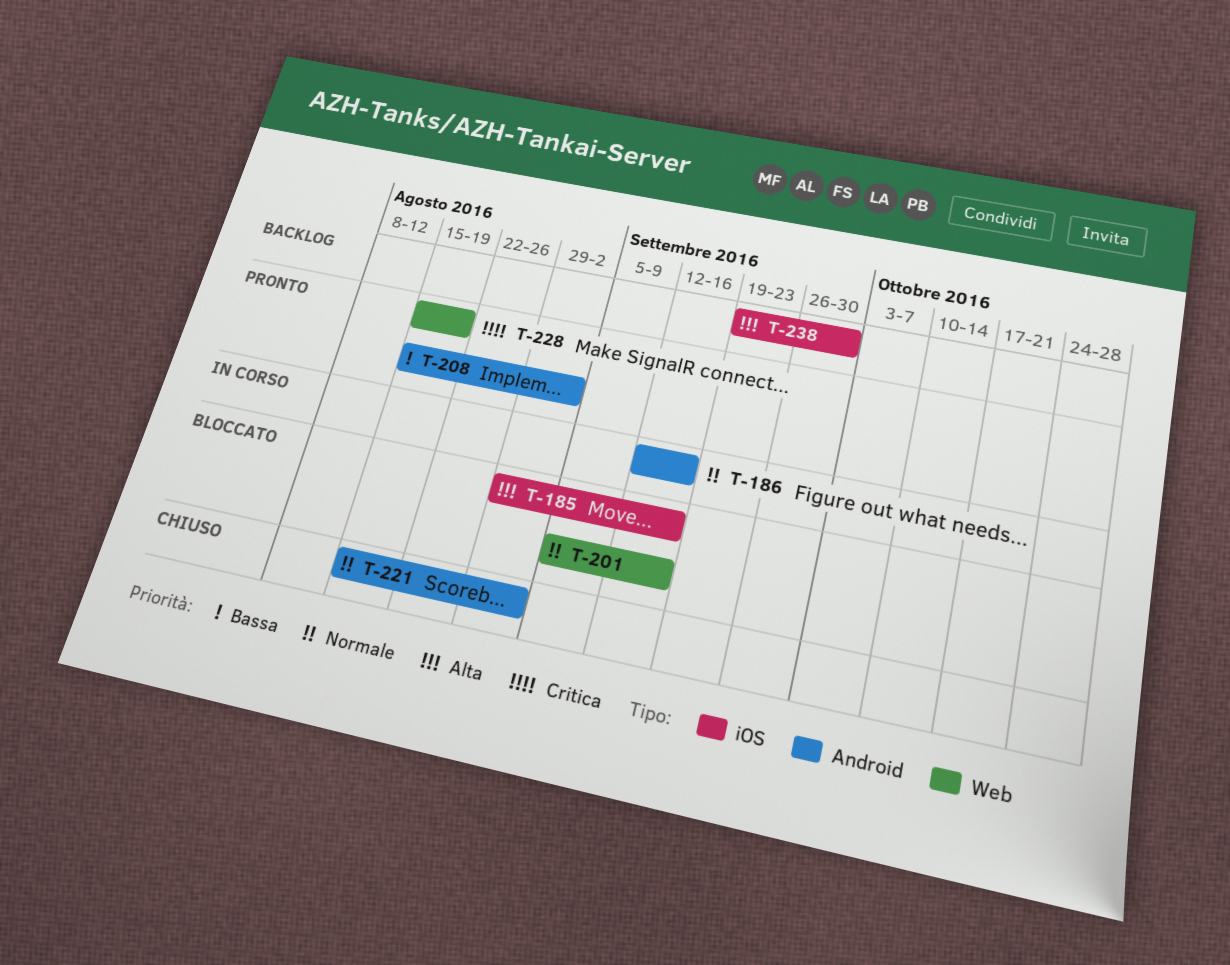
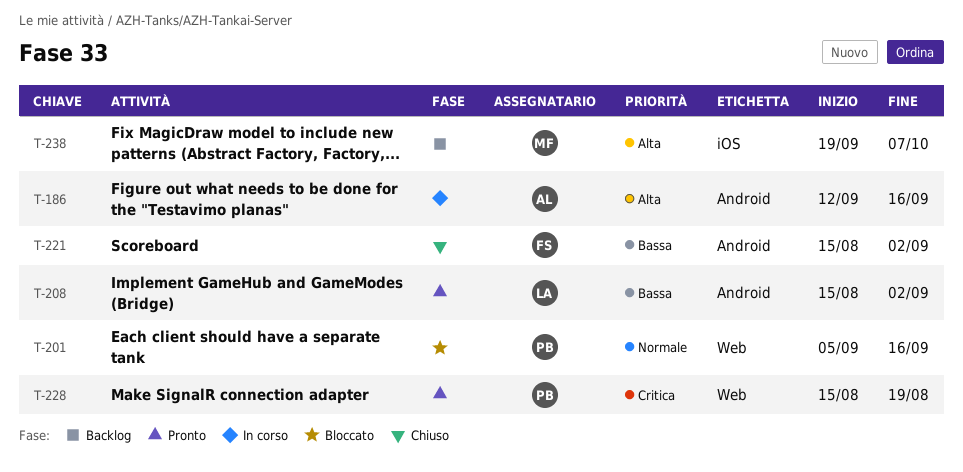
T-185: present -> none
T-186, priority: Normale -> Alta
T-221, priority: Normale -> Bassa
T-238, due: Sep 30 -> Oct 7

